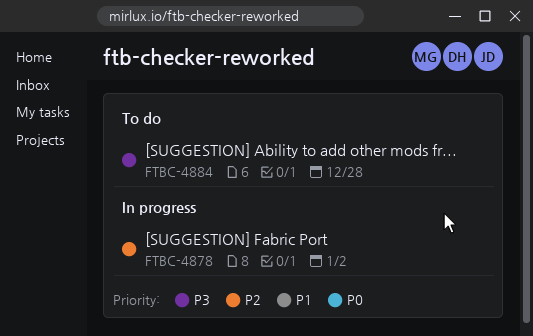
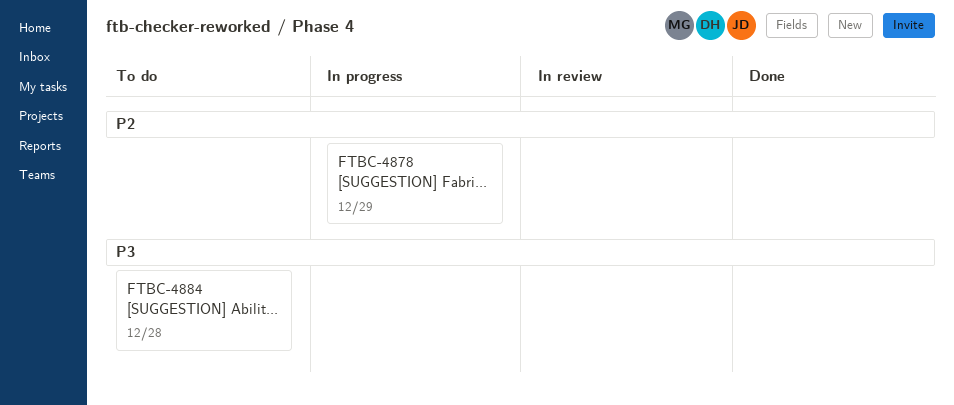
FTBC-4878, due: Jan 2 -> Dec 29

